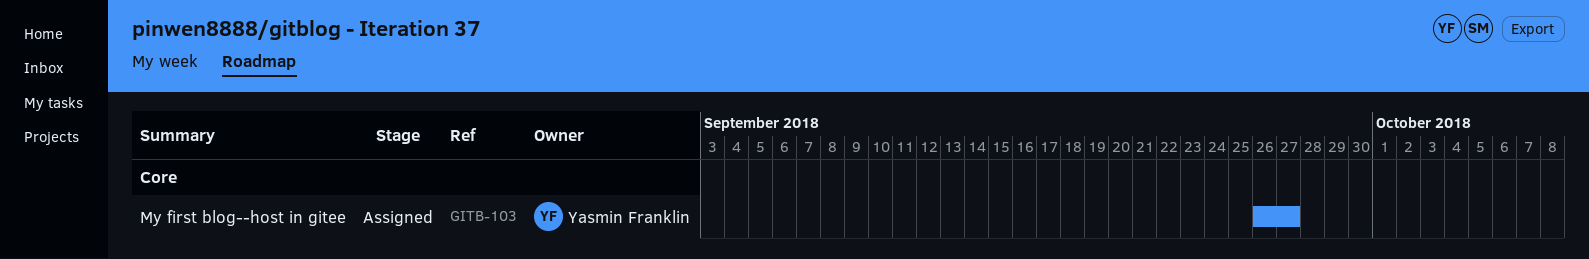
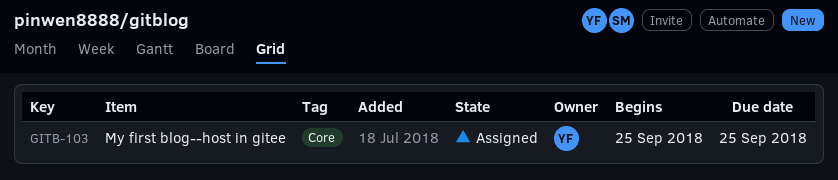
GITB-103, start: Sep 26 -> Sep 25
GITB-103, due: Sep 27 -> Sep 25

